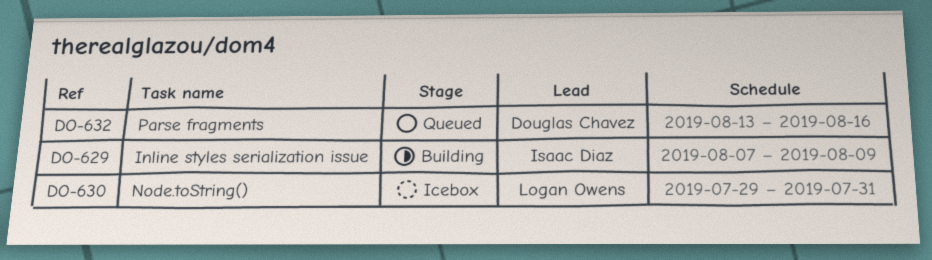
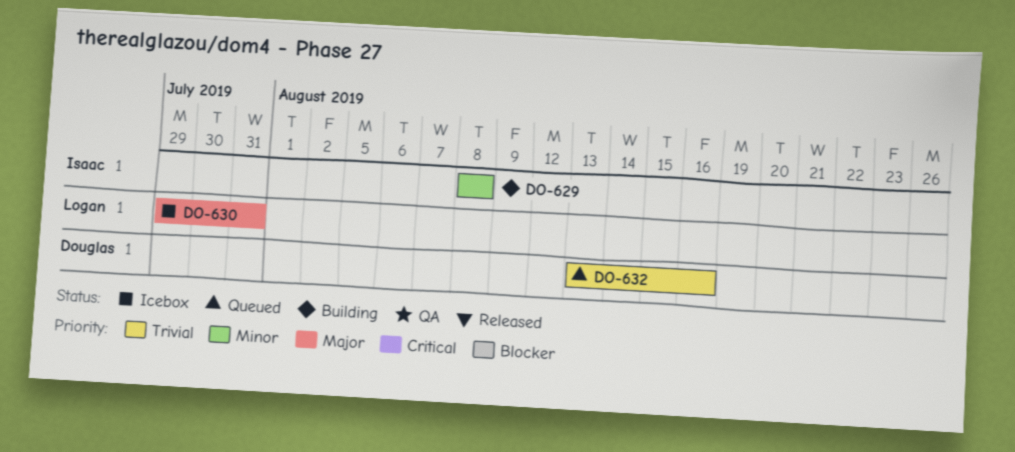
DO-629, start: Aug 7 -> Aug 8
DO-629, due: Aug 9 -> Aug 8

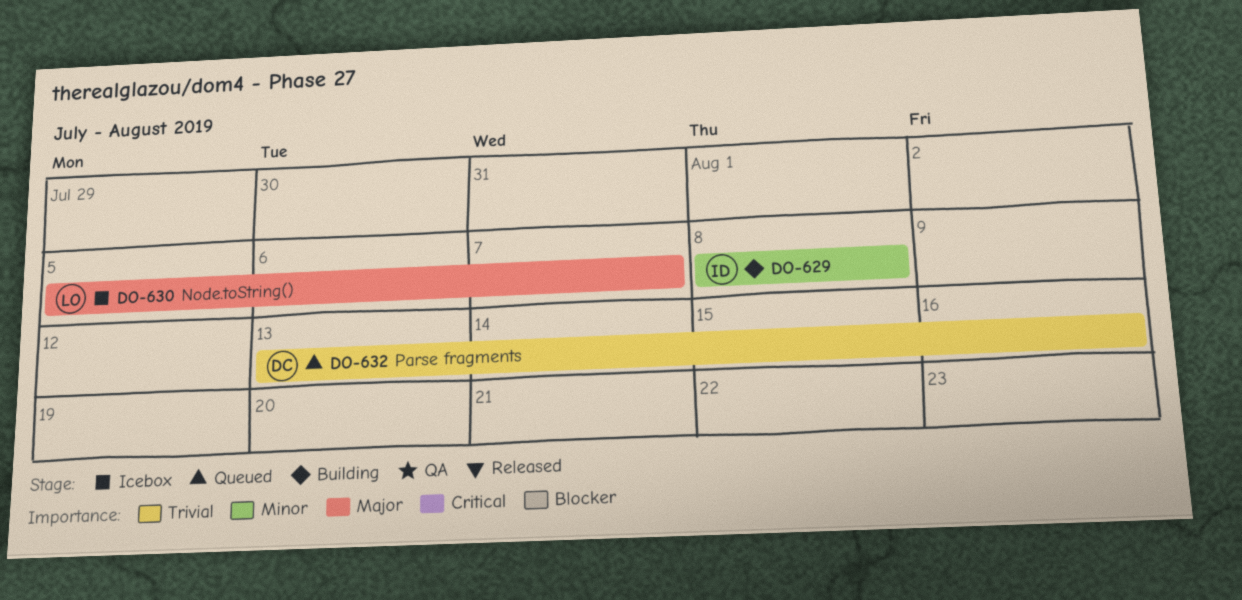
DO-630, start: Jul 29 -> Aug 5
DO-630, due: Jul 31 -> Aug 7

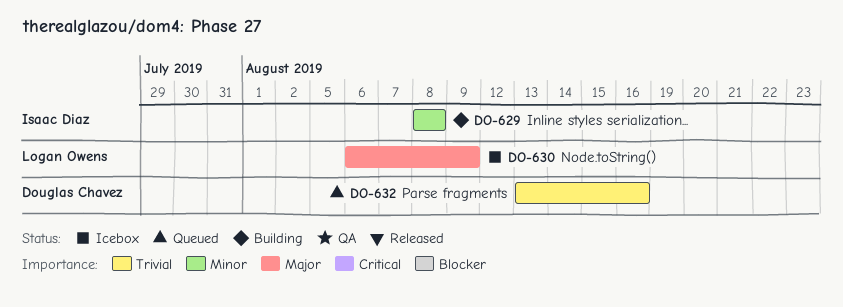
DO-630, start: Aug 5 -> Aug 6
DO-630, due: Aug 7 -> Aug 9

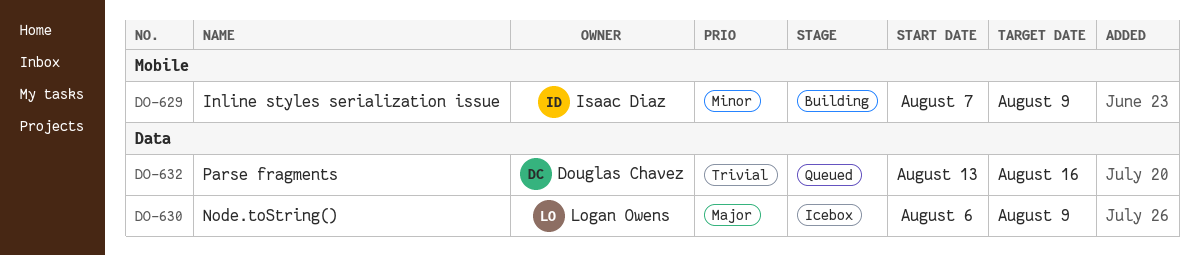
DO-629, start: Aug 8 -> Aug 7
DO-629, due: Aug 8 -> Aug 9

